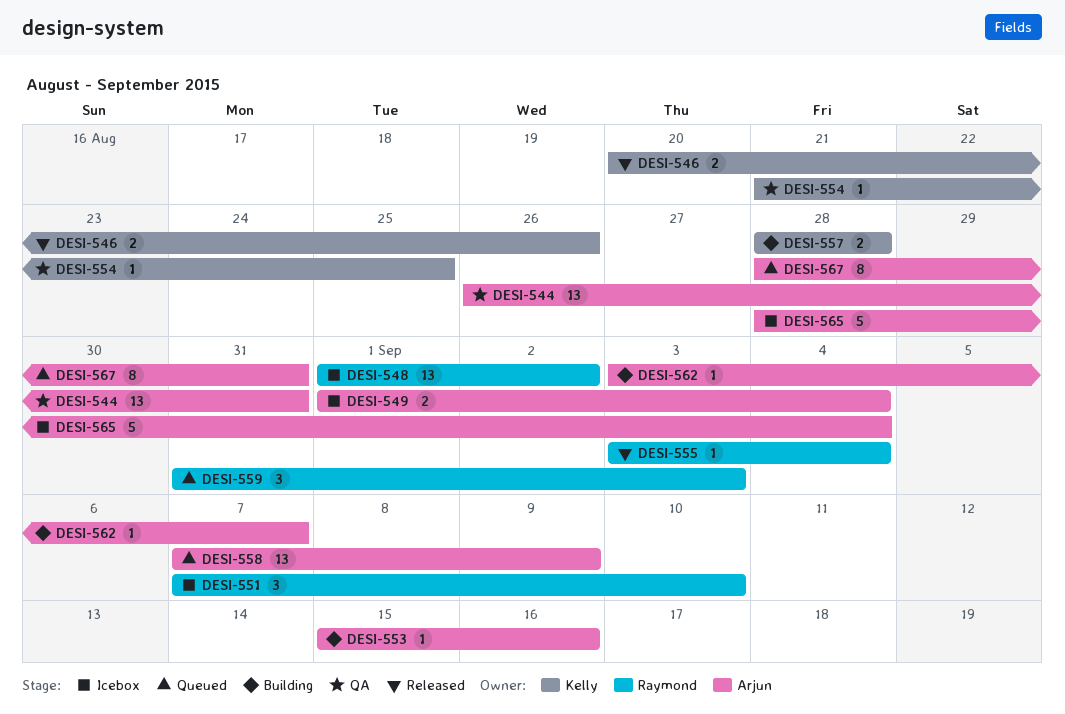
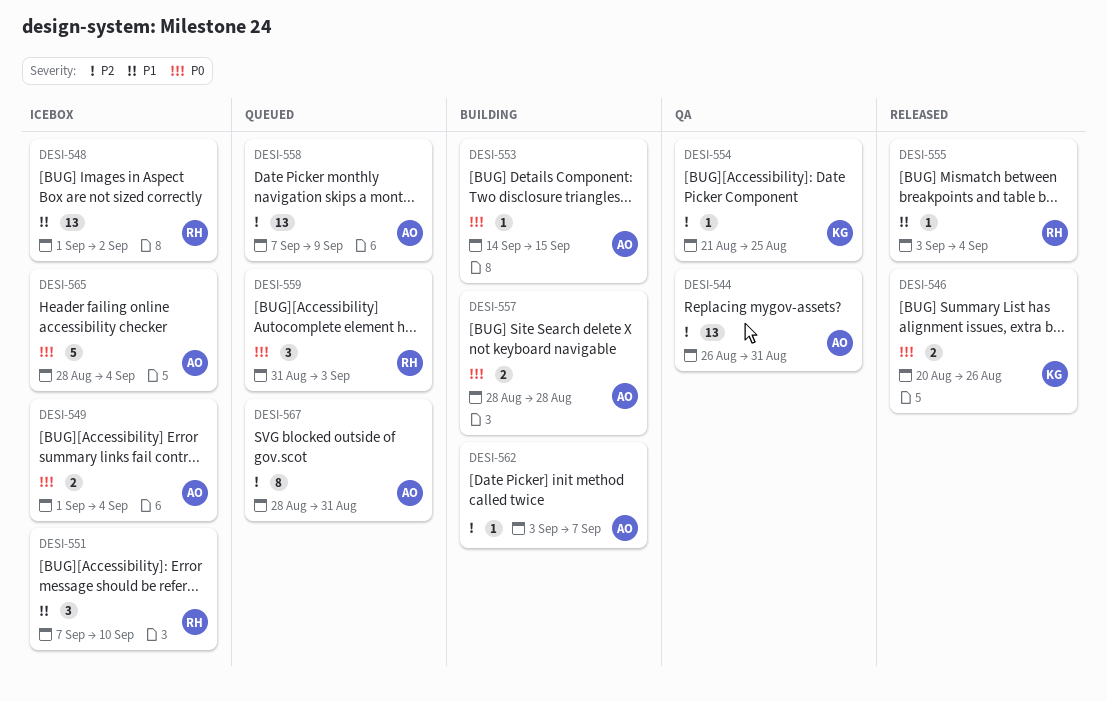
DESI-553, start: Sep 15 -> Sep 14
DESI-553, due: Sep 16 -> Sep 15
DESI-557, owner: Kelly -> Arjun

